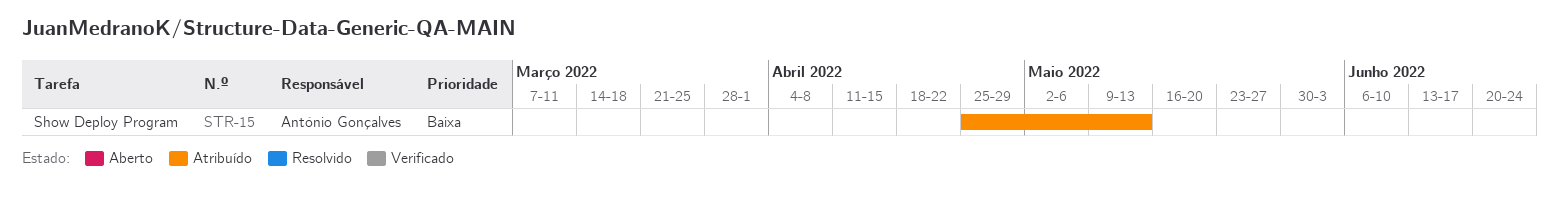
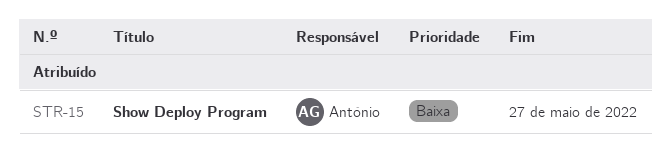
STR-15, due: May 13 -> May 27

